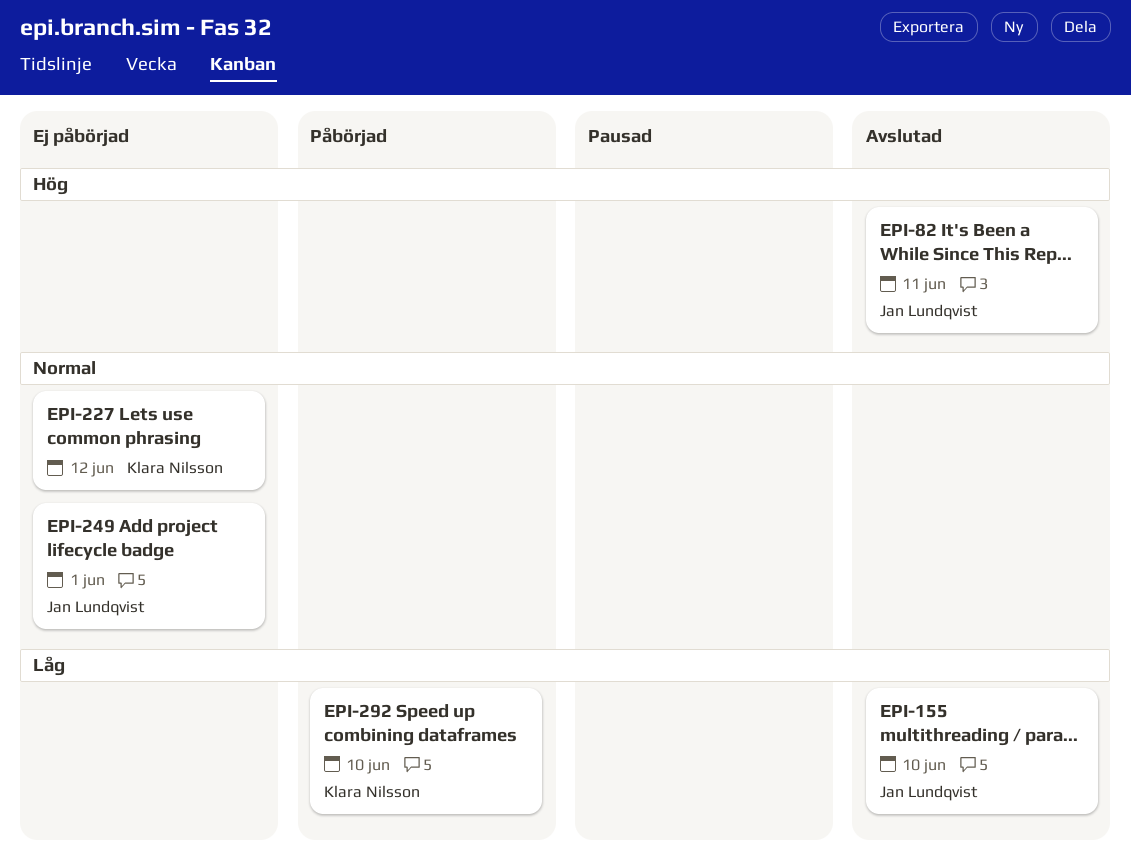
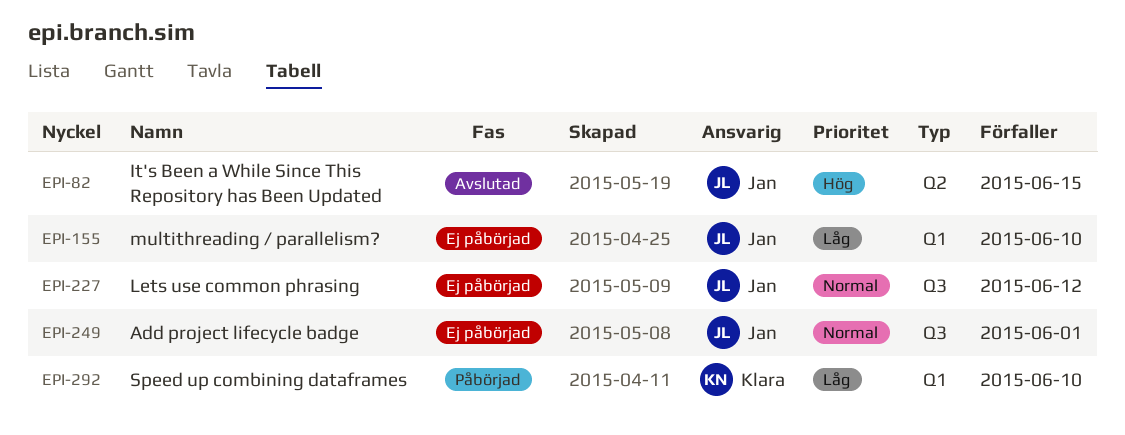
EPI-82, due: Jun 11 -> Jun 15
EPI-155, status: Avslutad -> Ej påbörjad
EPI-227, owner: Klara Nilsson -> Jan Lundqvist

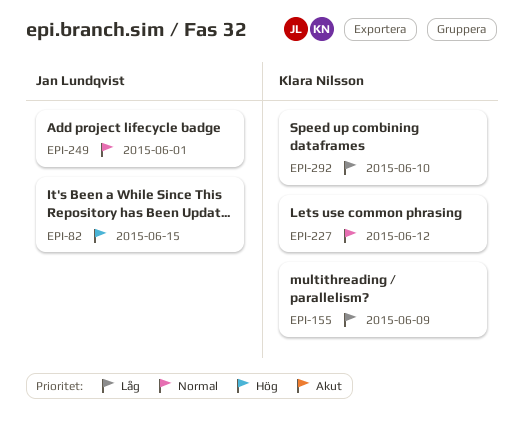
EPI-155, owner: Jan Lundqvist -> Klara Nilsson
EPI-155, due: Jun 10 -> Jun 9
EPI-227, owner: Jan Lundqvist -> Klara Nilsson

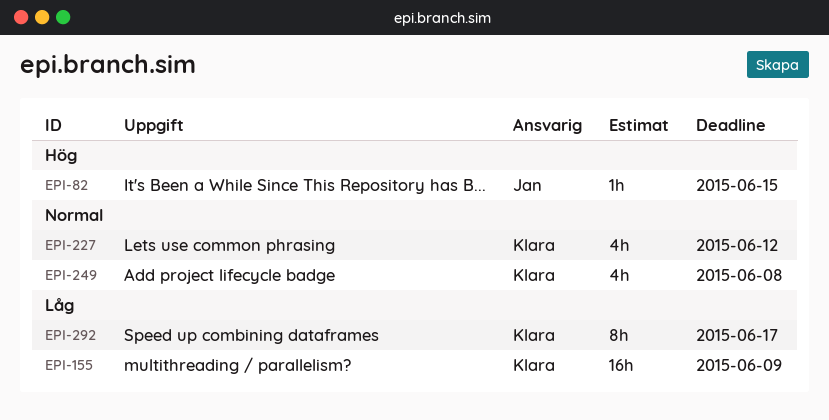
EPI-249, owner: Jan Lundqvist -> Klara Nilsson
EPI-249, due: Jun 1 -> Jun 8
EPI-292, due: Jun 10 -> Jun 17

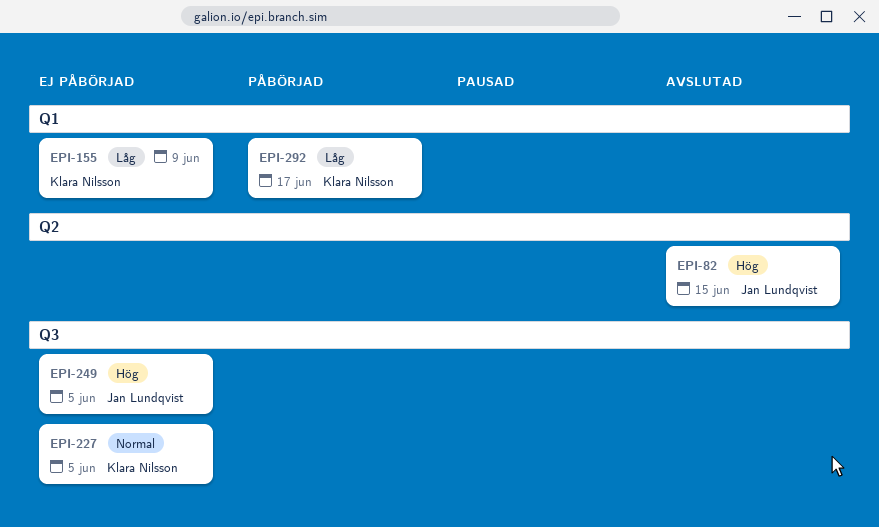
EPI-227, due: Jun 12 -> Jun 5
EPI-249, owner: Klara Nilsson -> Jan Lundqvist
EPI-249, priority: Normal -> Hög
EPI-249, due: Jun 8 -> Jun 5

